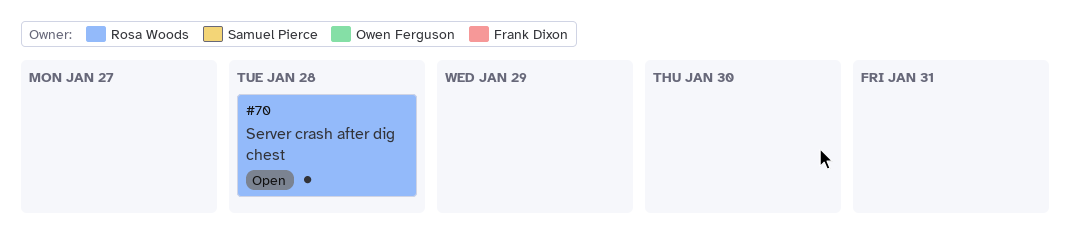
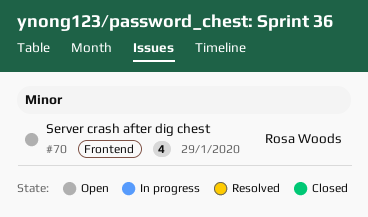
#70, estimate: 1 -> 4
#70, due: Jan 28 -> Jan 29

